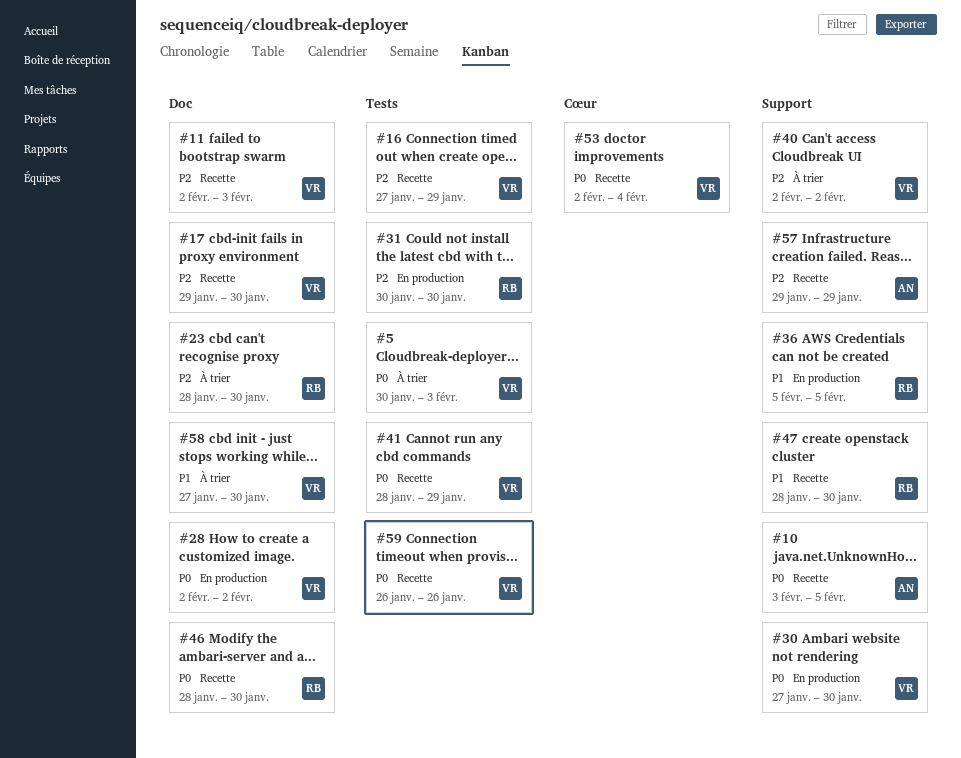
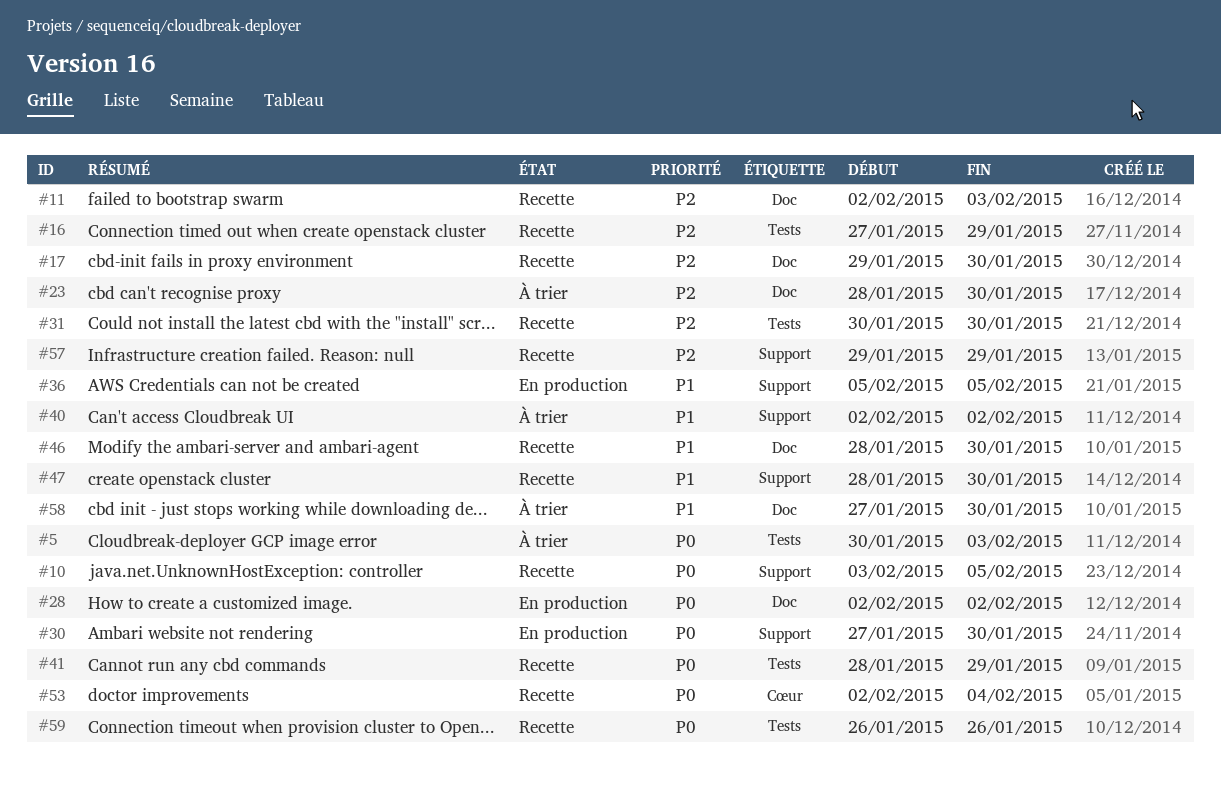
#31, status: En production -> Recette
#40, priority: P2 -> P1
#46, priority: P0 -> P1

